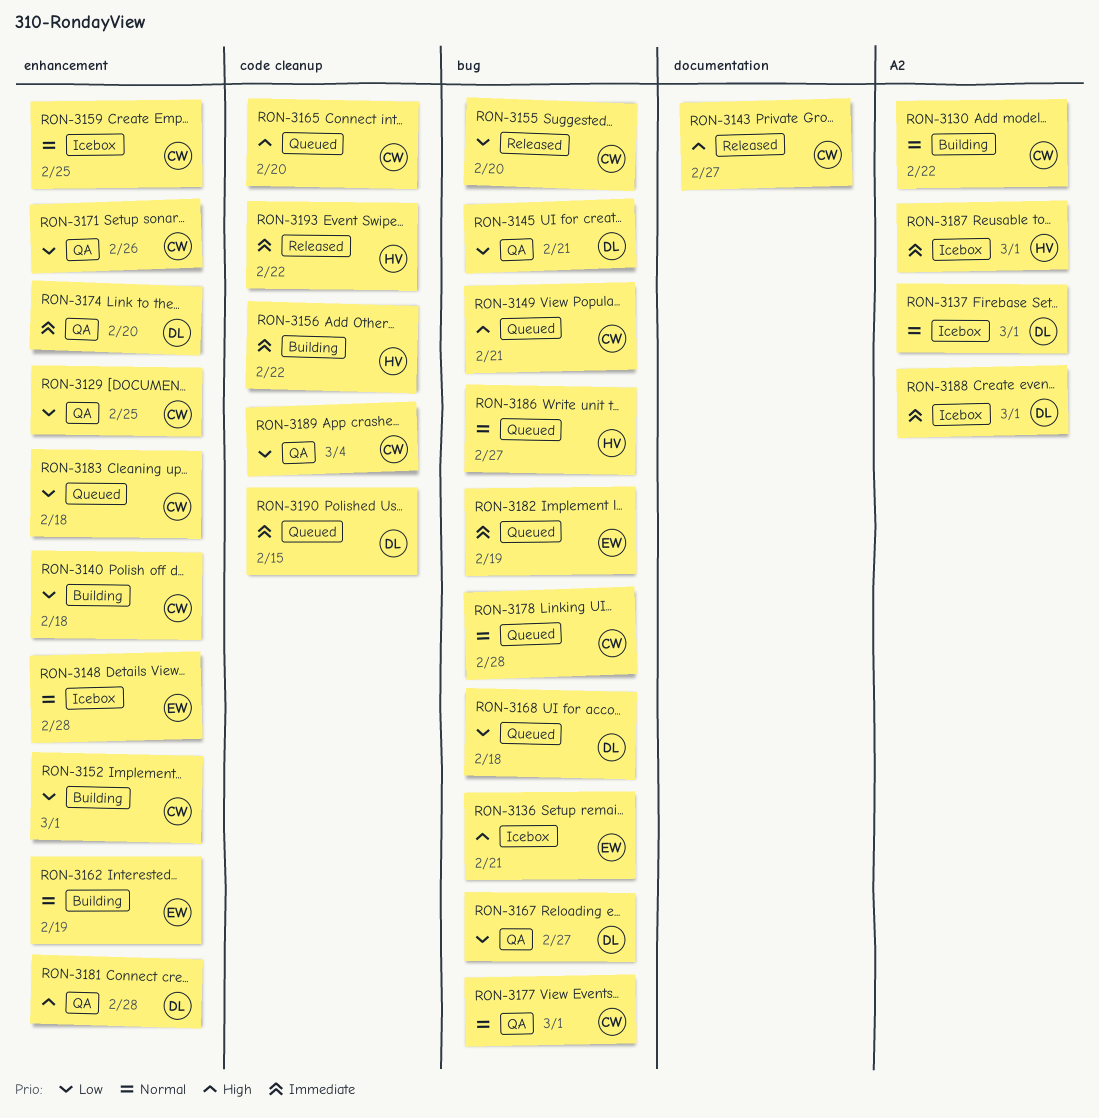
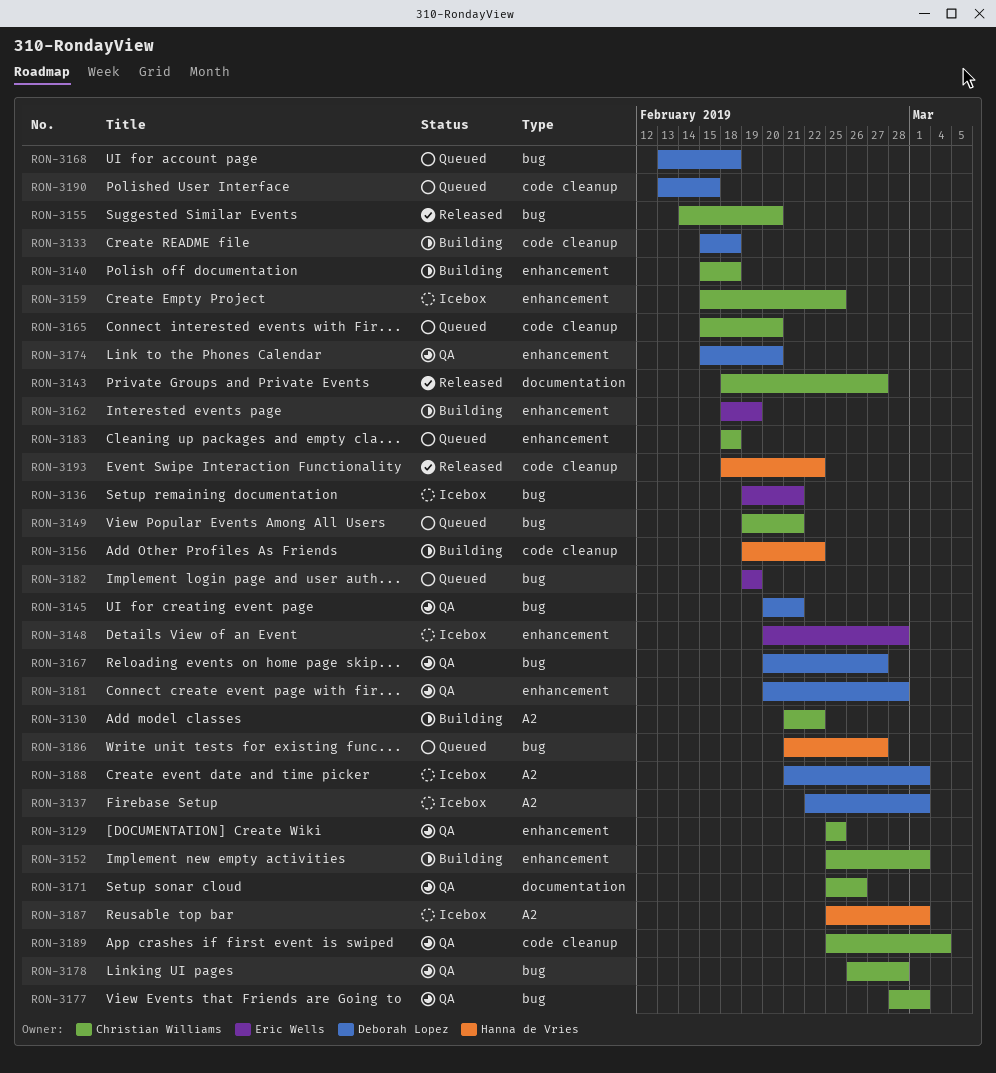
RON-3133: none -> present
RON-3171, label: enhancement -> documentation
RON-3178, status: Queued -> QA

